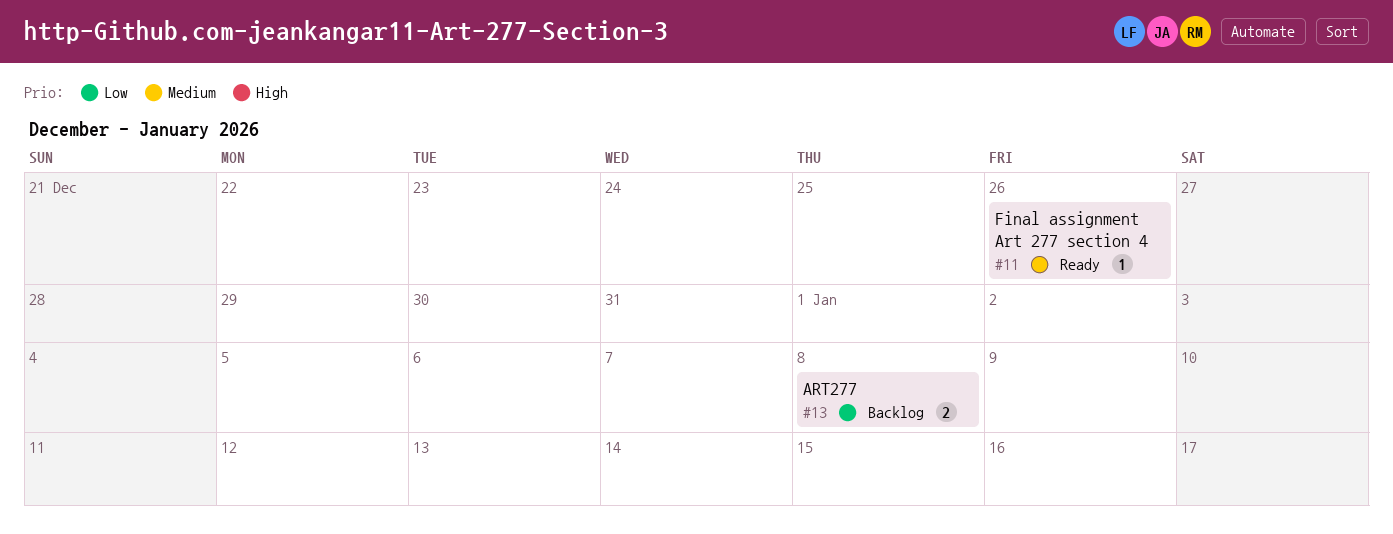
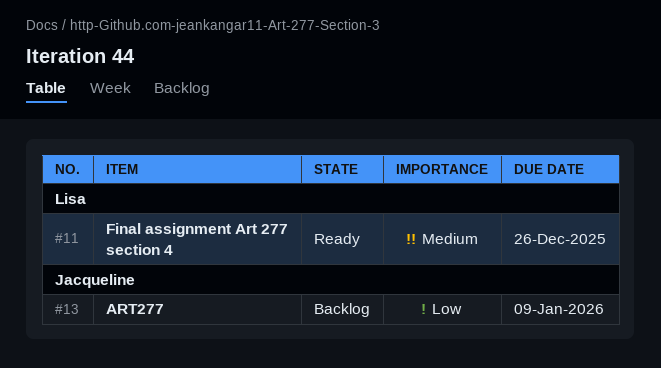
#13, due: Jan 8 -> Jan 9

